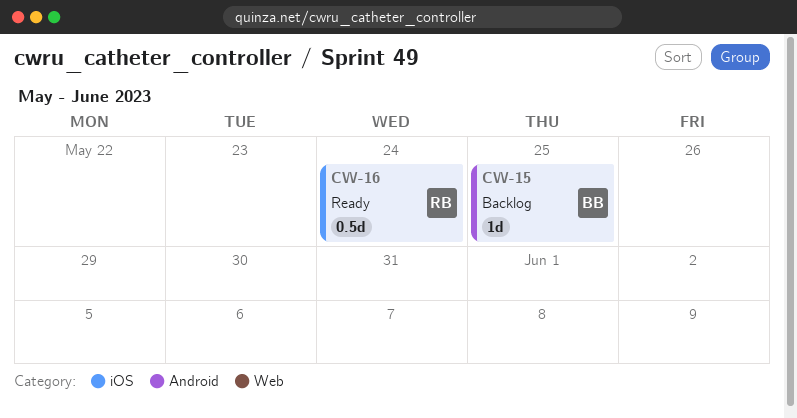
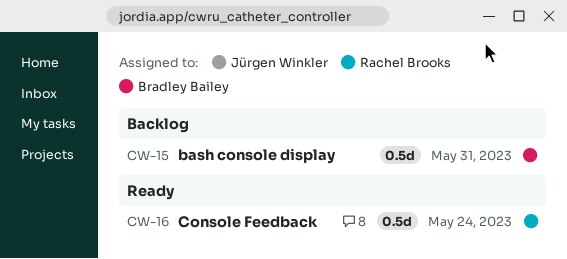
CW-15, estimate: 1d -> 0.5d
CW-15, due: May 25 -> May 31

